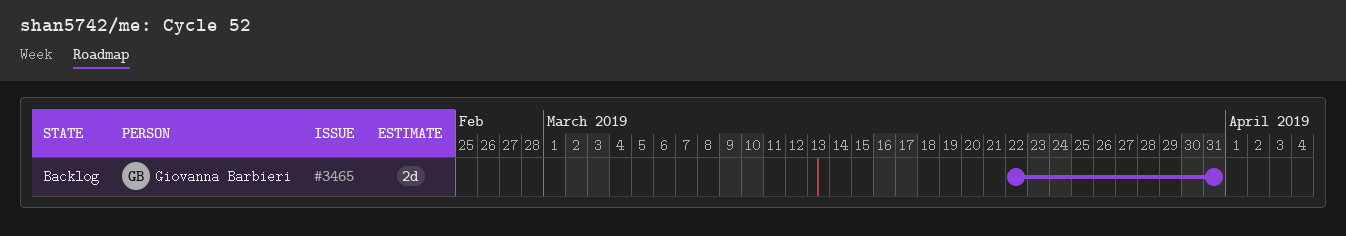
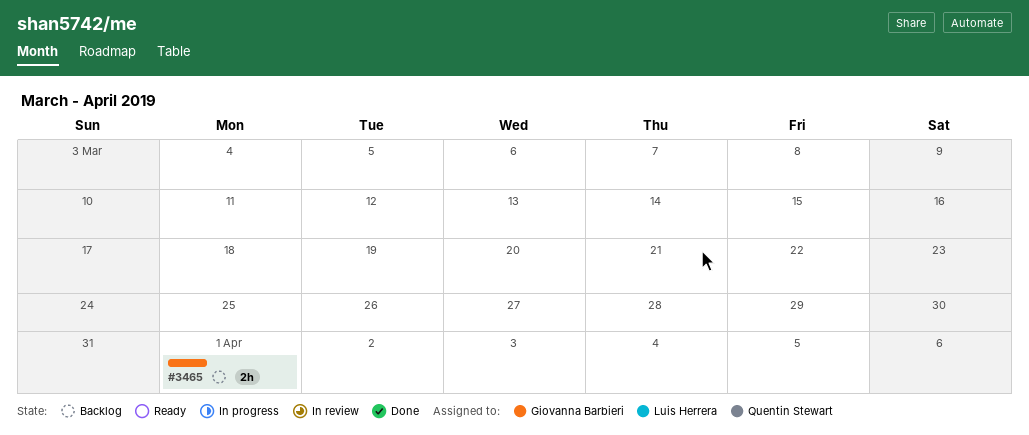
#3465, estimate: 2d -> 2h
#3465, due: Mar 31 -> Apr 1

